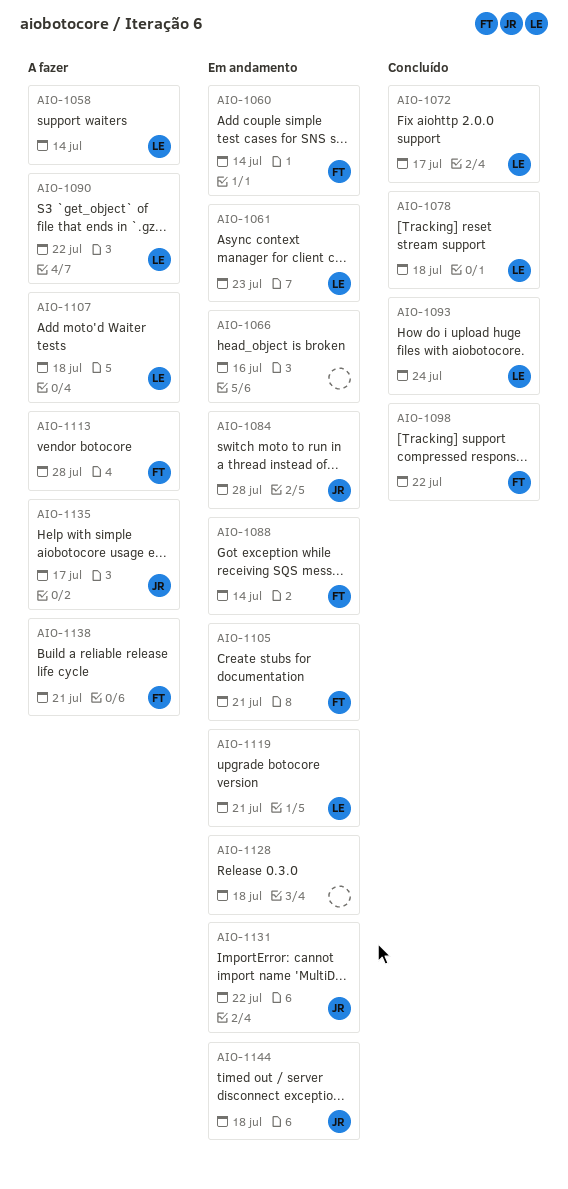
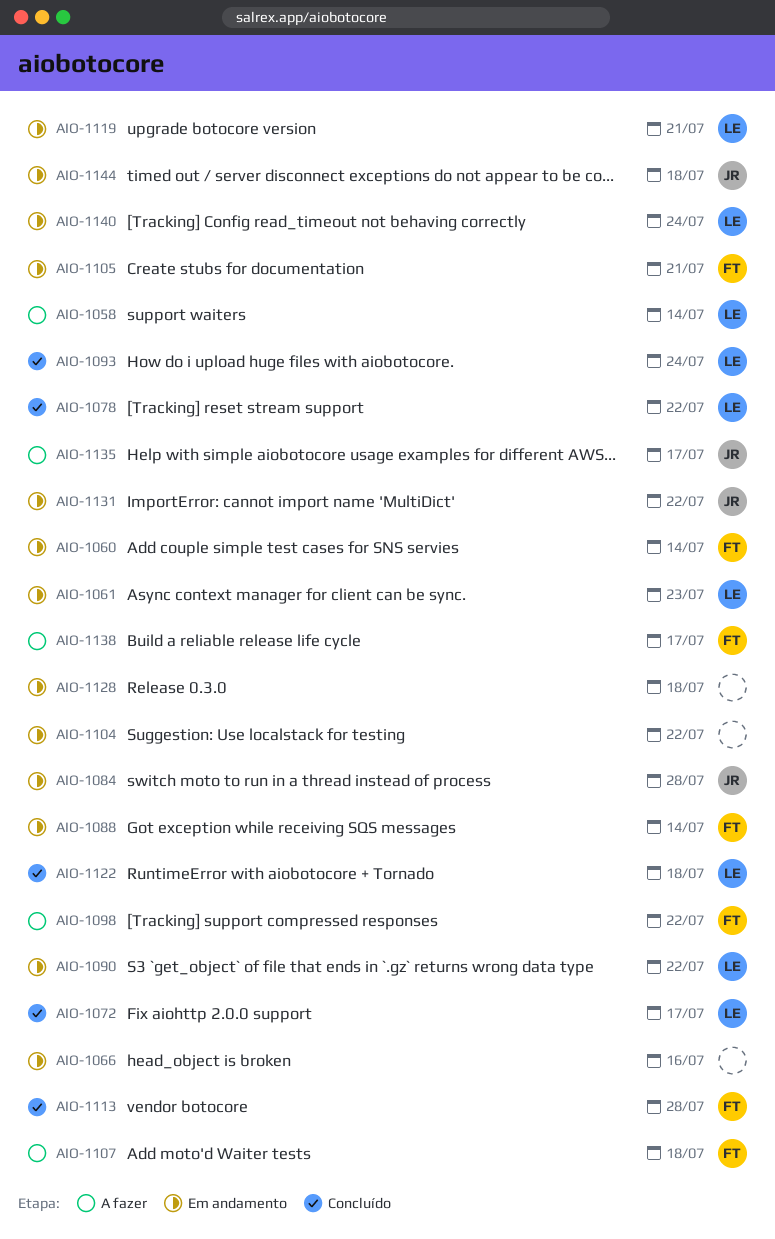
AIO-1078, due: Jul 18 -> Jul 22
AIO-1090, status: A fazer -> Em andamento
AIO-1098, status: Concluído -> A fazer
AIO-1104: none -> present
AIO-1107, owner: LE -> FT
AIO-1113, status: A fazer -> Concluído
AIO-1122: none -> present
AIO-1138, due: Jul 21 -> Jul 17
AIO-1140: none -> present

